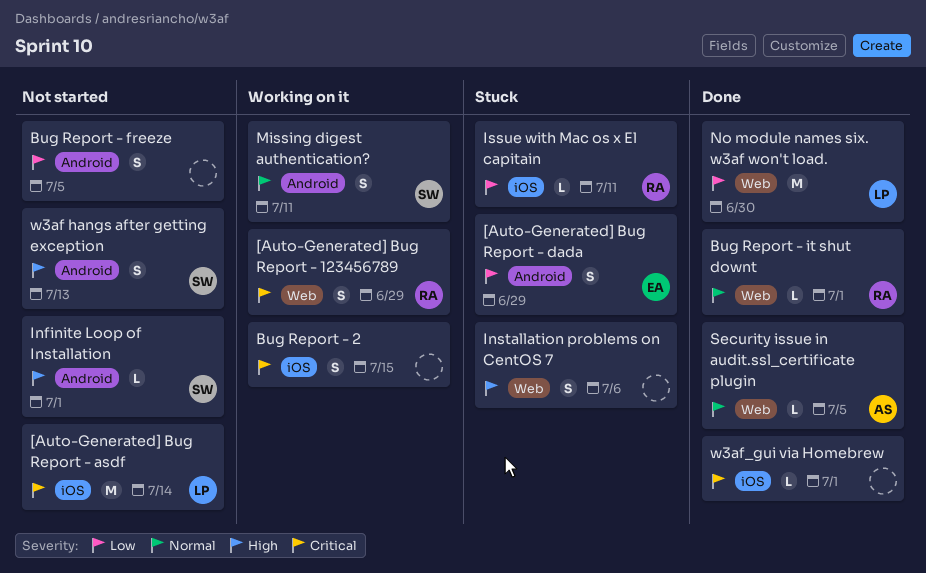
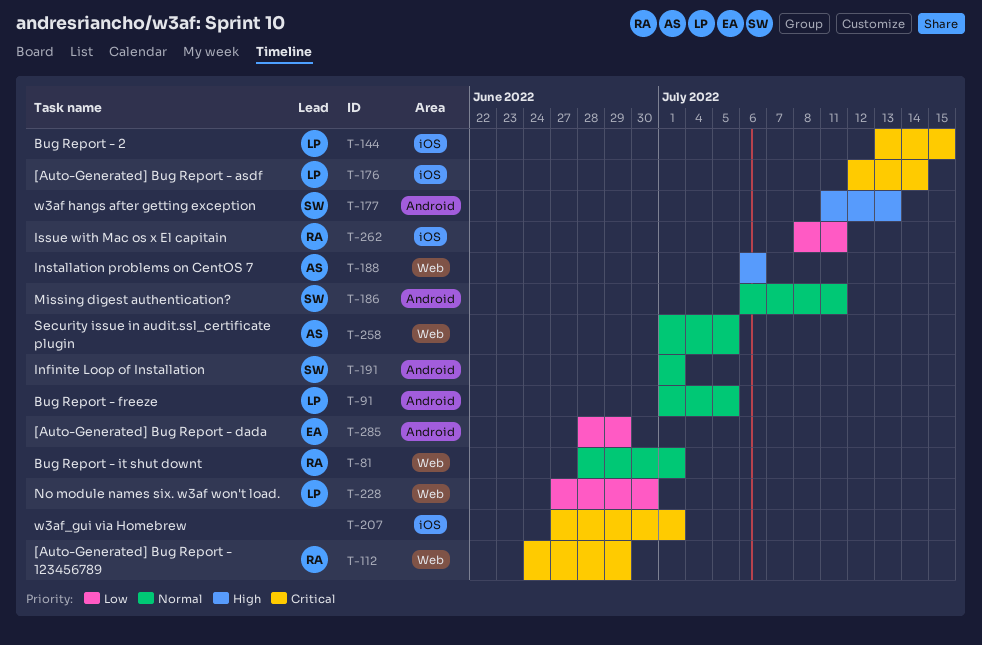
Bug Report - 2, owner: none -> LP
Bug Report - freeze, owner: none -> LP
Bug Report - freeze, priority: Low -> Normal
Infinite Loop of Installation, priority: High -> Normal
Installation problems on CentOS 7, owner: none -> AS

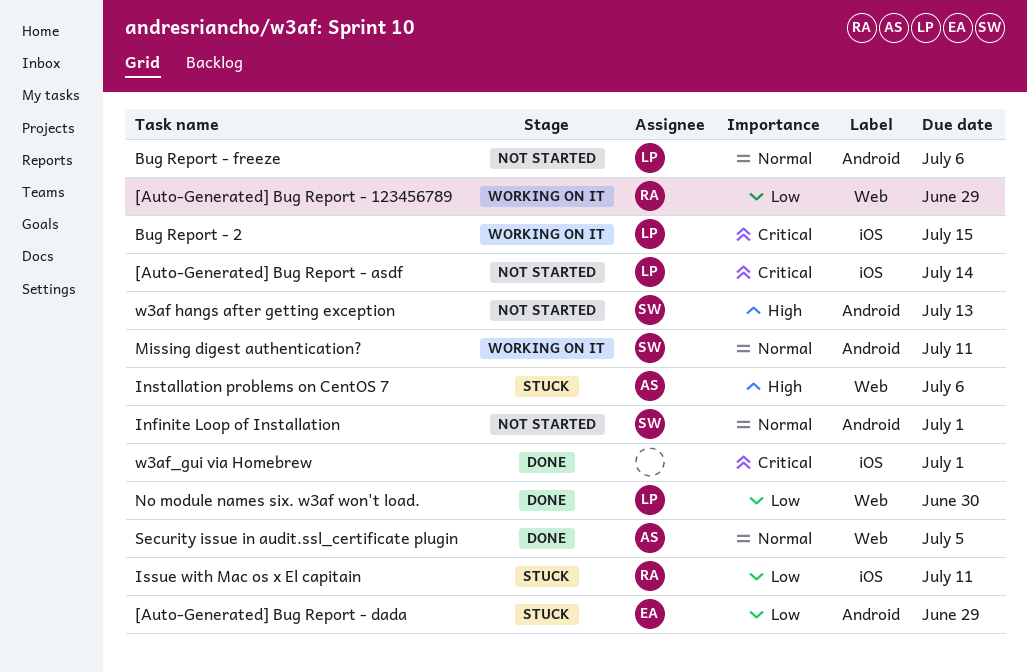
[Auto-Generated] Bug Report - 123456789, priority: Critical -> Low
Bug Report - freeze, due: Jul 5 -> Jul 6
Bug Report - it shut downt: present -> none

